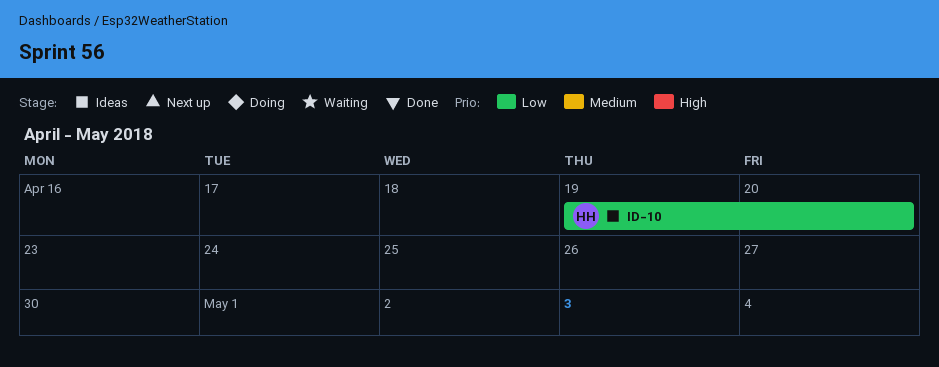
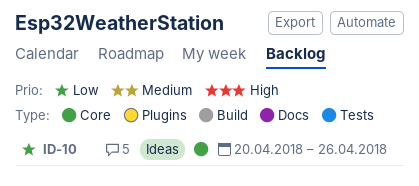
ID-10, start: Apr 19 -> Apr 20
ID-10, due: Apr 20 -> Apr 26

